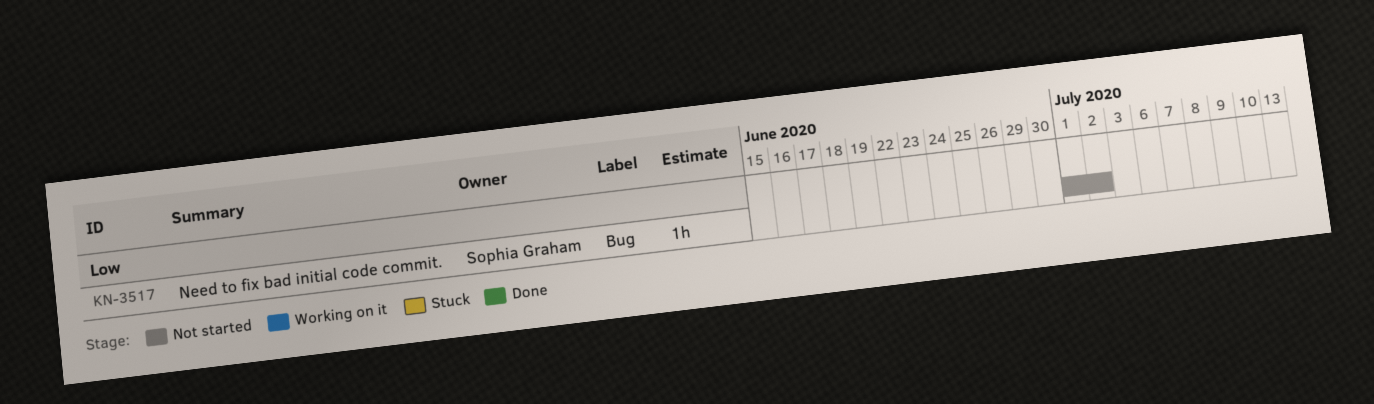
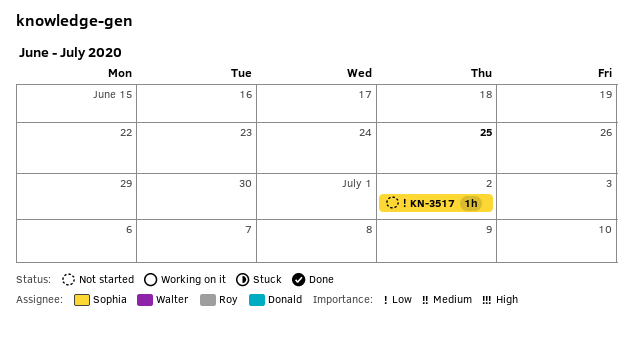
KN-3517, start: Jul 1 -> Jul 2

